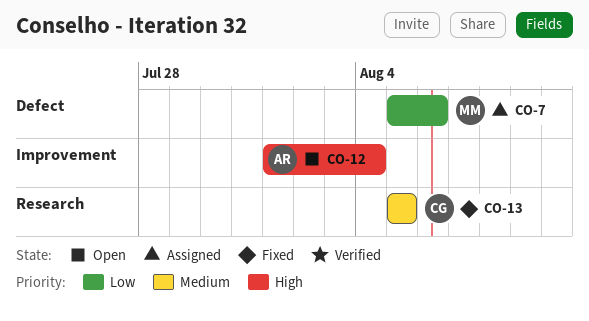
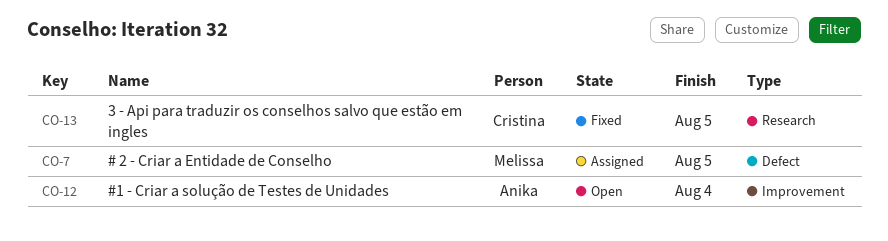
CO-7, due: Aug 6 -> Aug 5

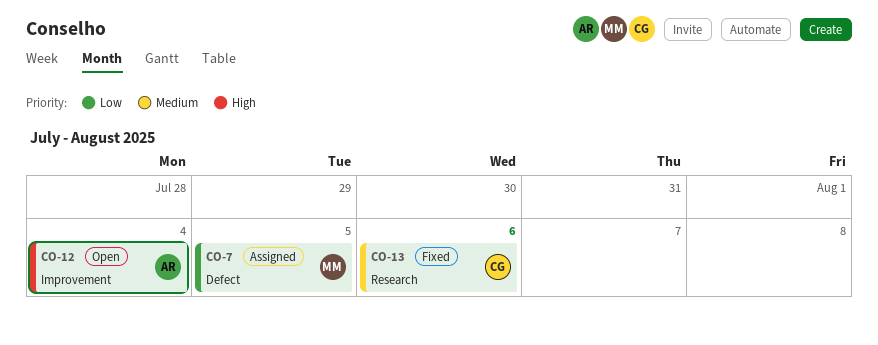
CO-13, due: Aug 5 -> Aug 6

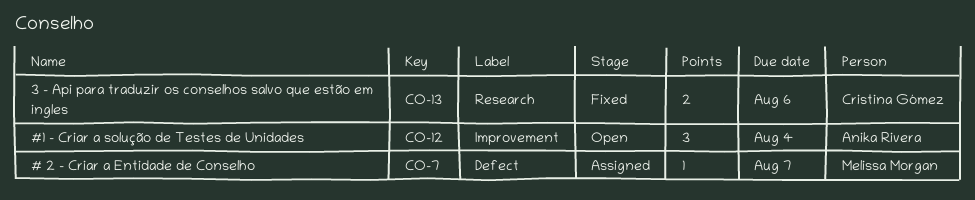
CO-7, due: Aug 5 -> Aug 7

